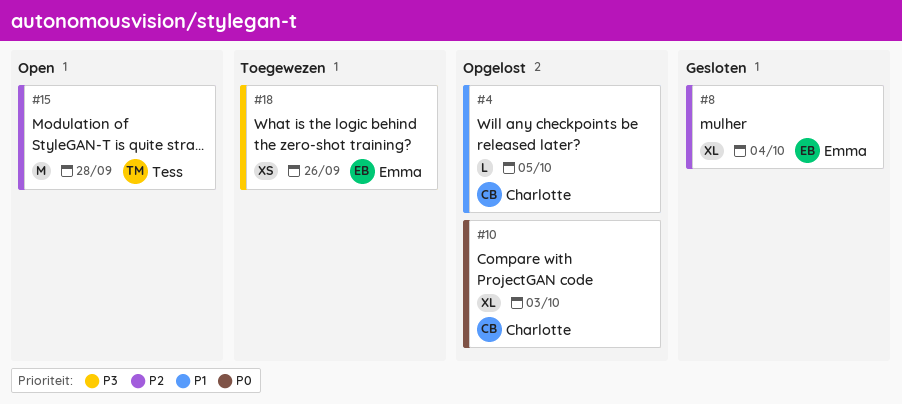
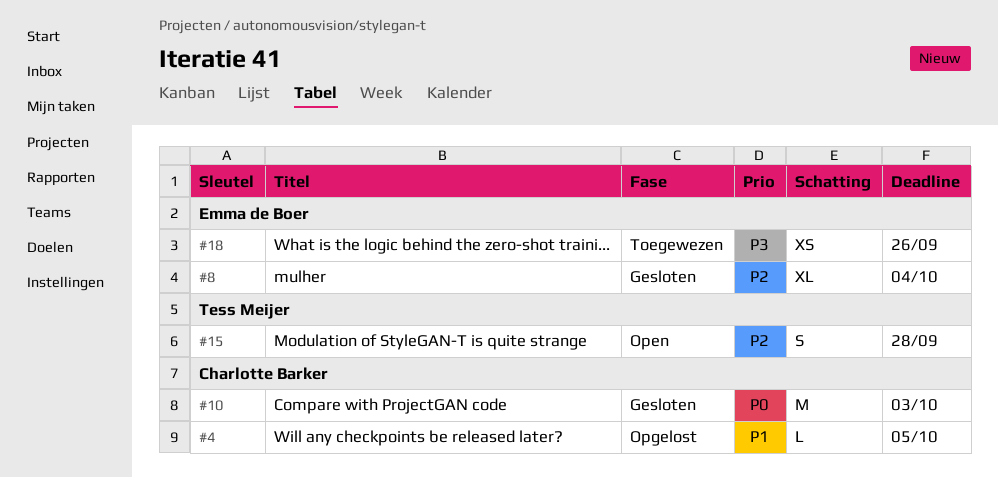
#10, status: Opgelost -> Gesloten
#10, estimate: XL -> M
#15, estimate: M -> S

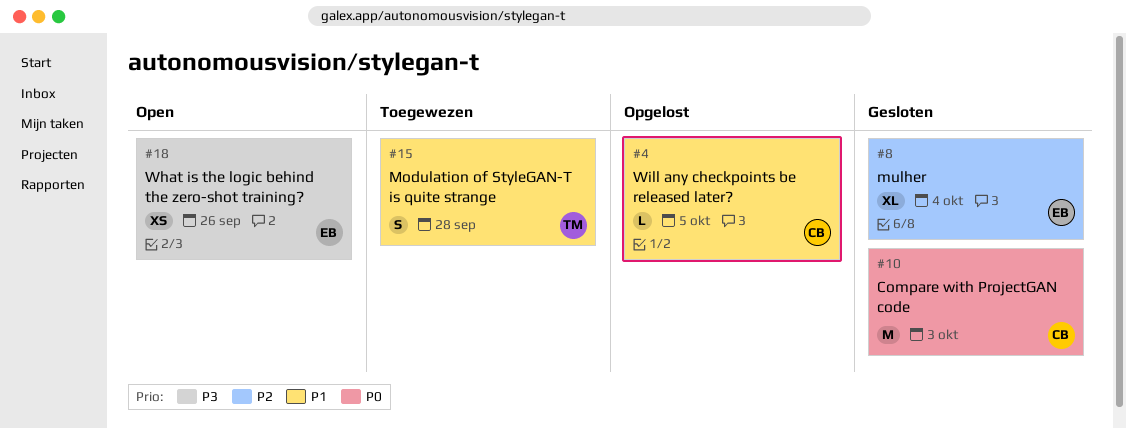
#15, status: Open -> Toegewezen
#15, priority: P2 -> P1
#18, status: Toegewezen -> Open

